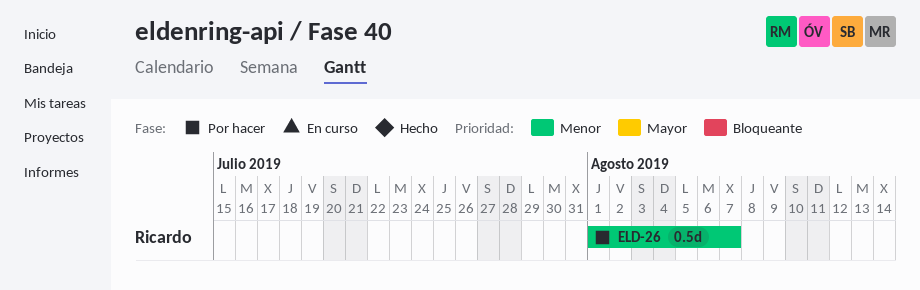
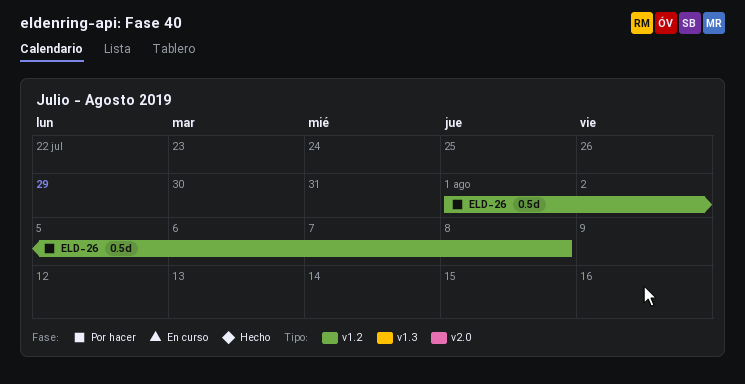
ELD-26, due: Aug 7 -> Aug 8

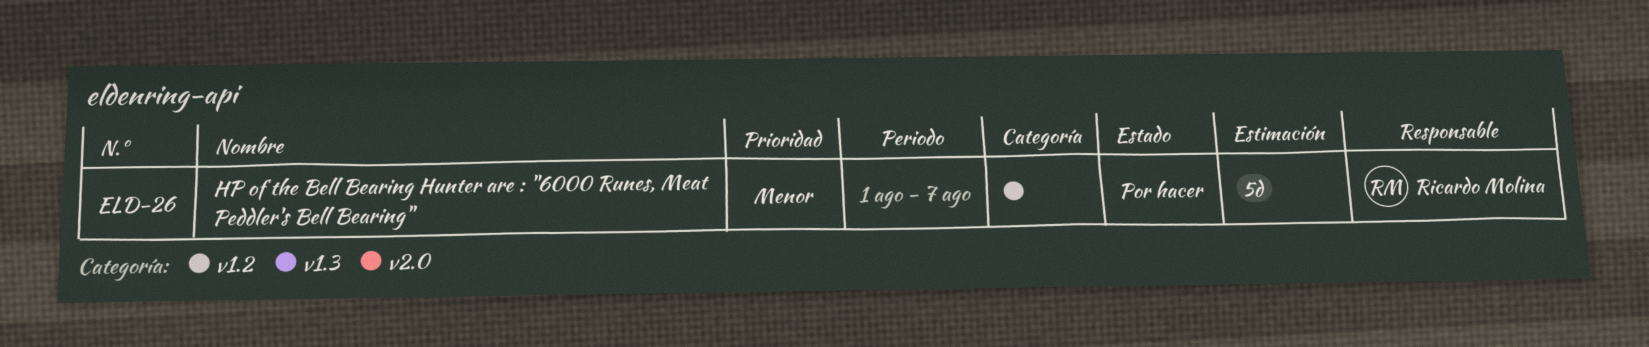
ELD-26, estimate: 0.5d -> 5d
ELD-26, due: Aug 8 -> Aug 7

